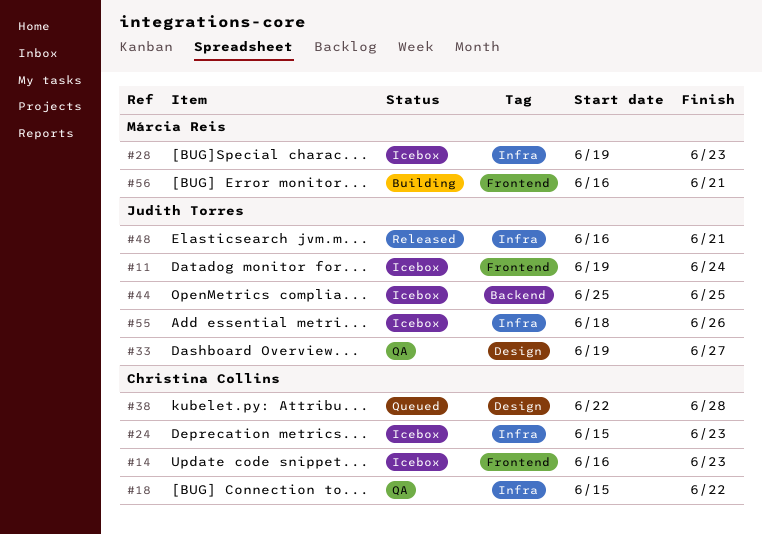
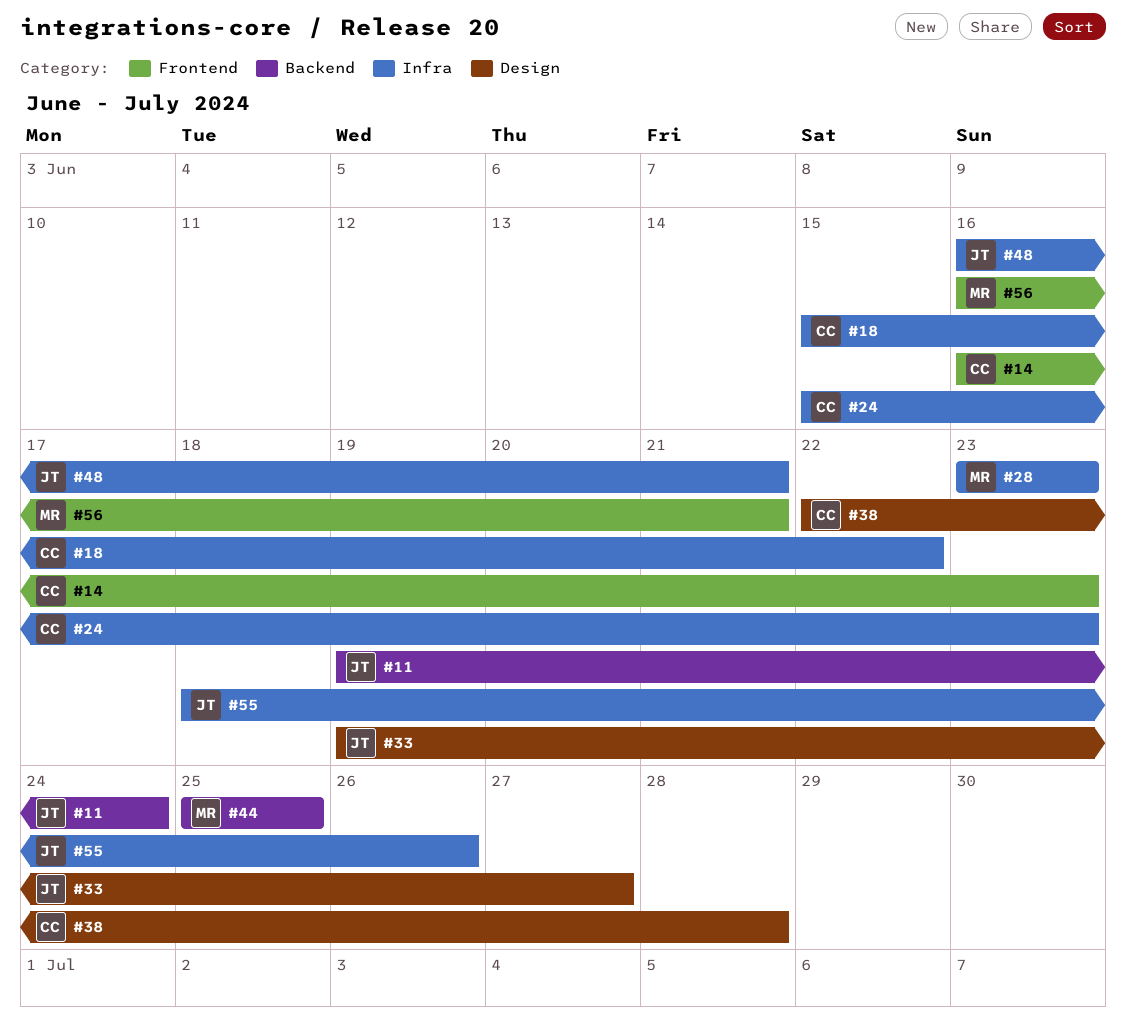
#11, label: Frontend -> Backend
#28, start: Jun 19 -> Jun 23
#44, owner: Judith Torres -> Márcia Reis

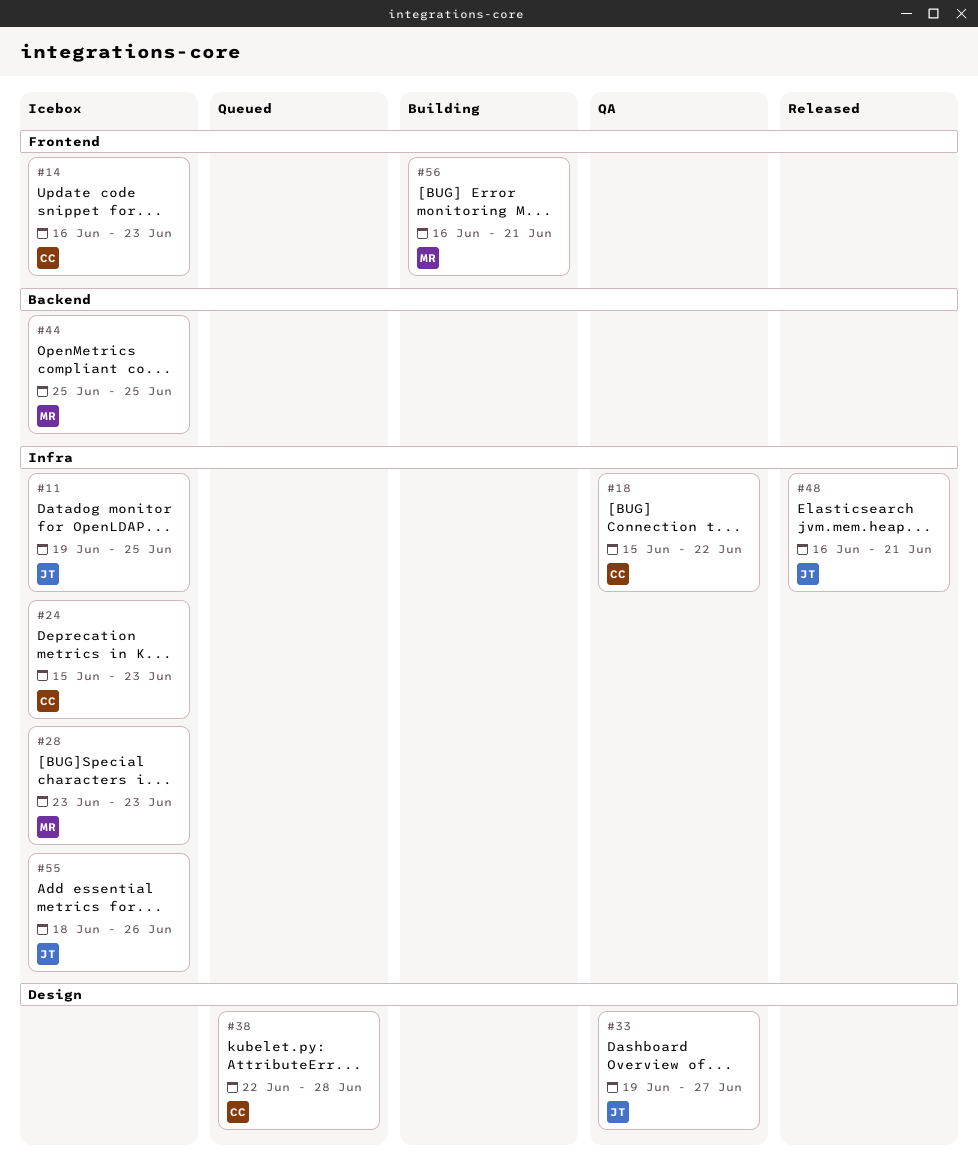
#11, label: Backend -> Infra
#11, due: Jun 24 -> Jun 25

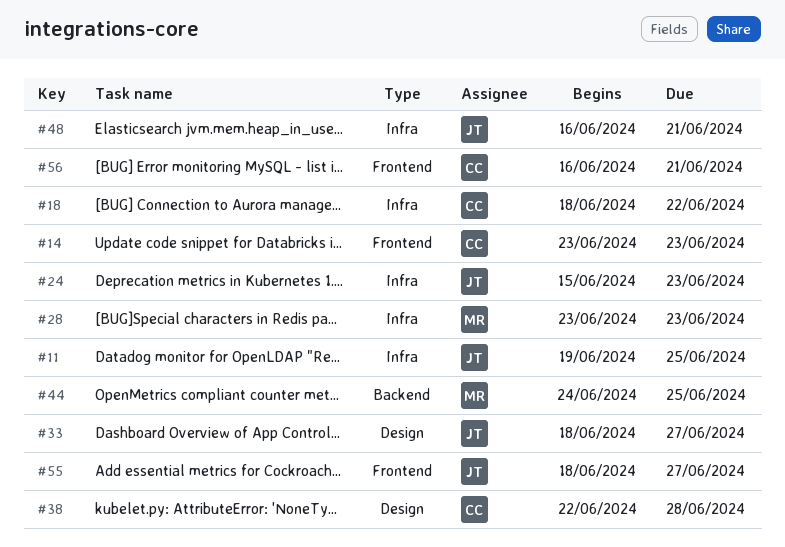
#14, start: Jun 16 -> Jun 23
#18, start: Jun 15 -> Jun 18
#24, owner: CC -> JT
#33, start: Jun 19 -> Jun 18
#44, start: Jun 25 -> Jun 24
#55, label: Infra -> Frontend
#55, due: Jun 26 -> Jun 27
#56, owner: MR -> CC

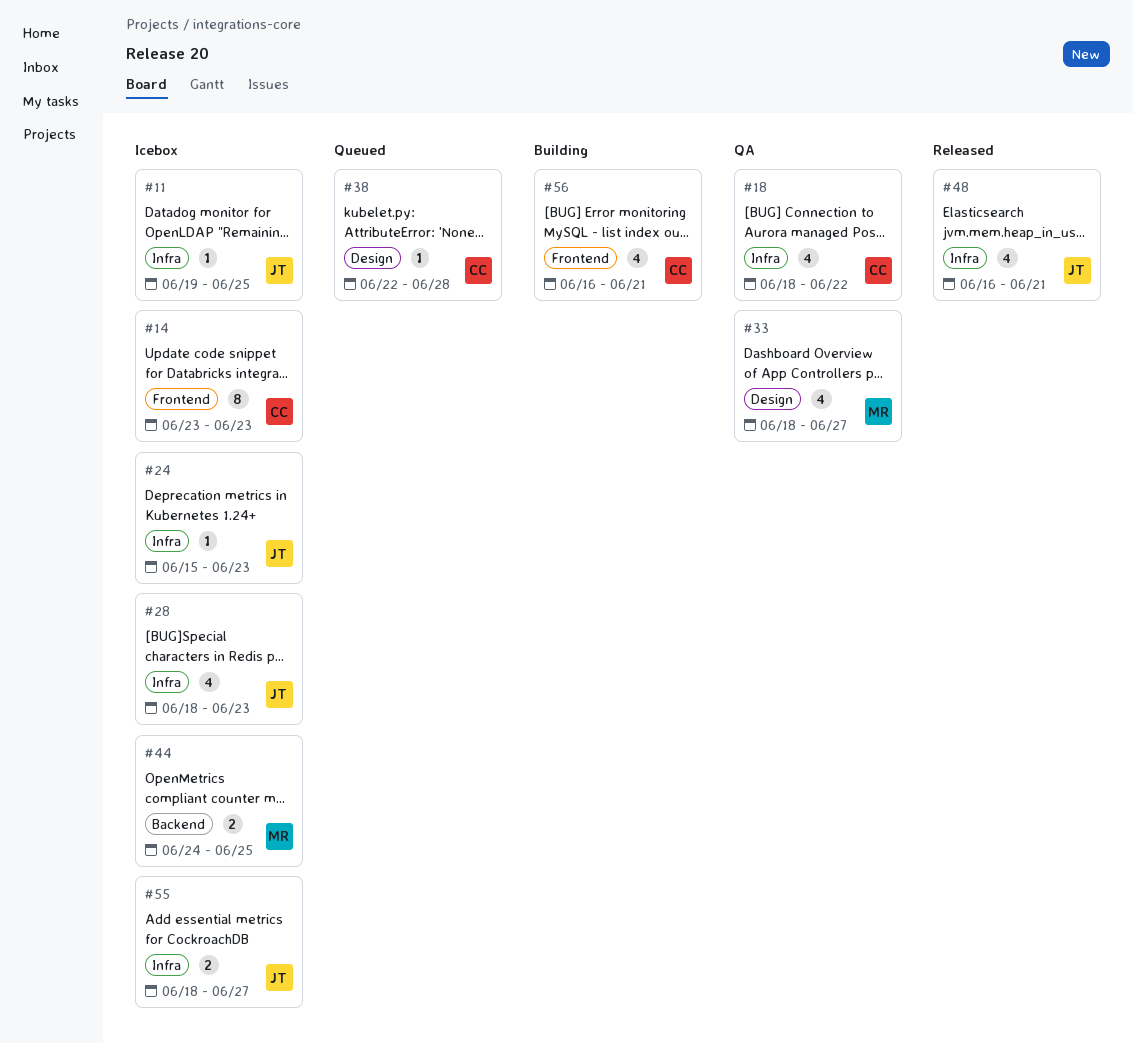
#28, owner: MR -> JT
#28, start: Jun 23 -> Jun 18
#33, owner: JT -> MR
#55, label: Frontend -> Infra

